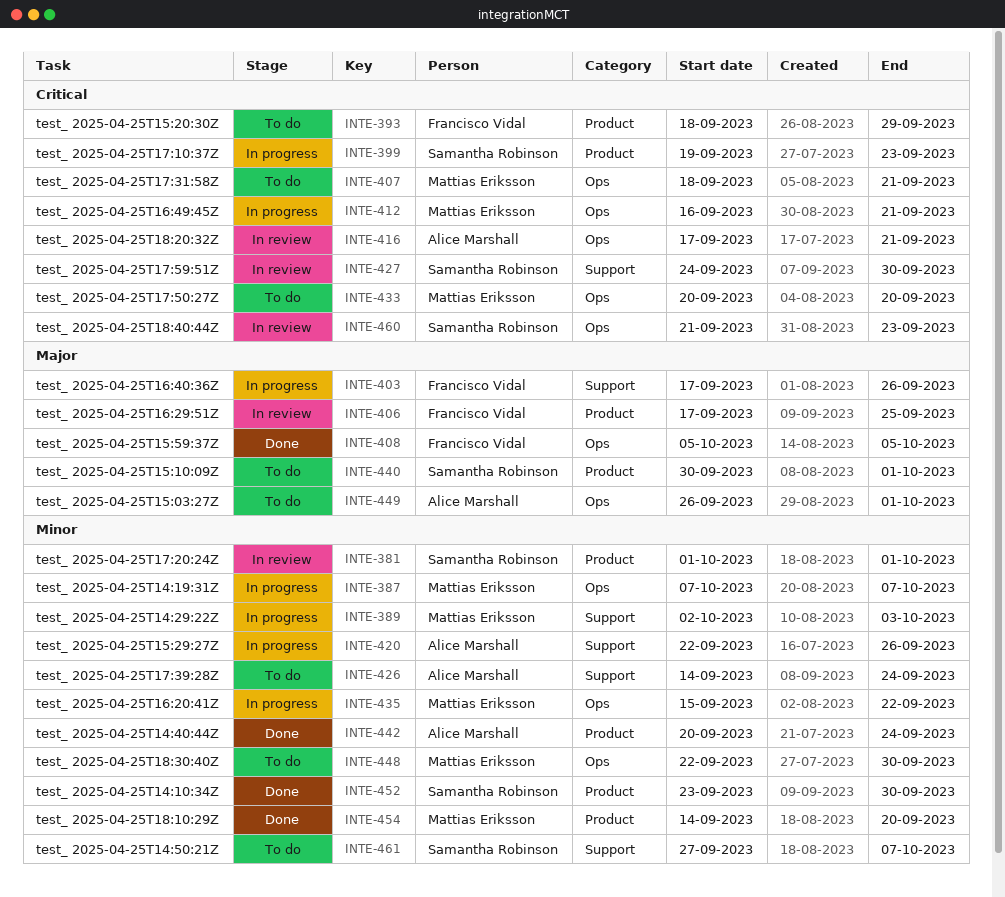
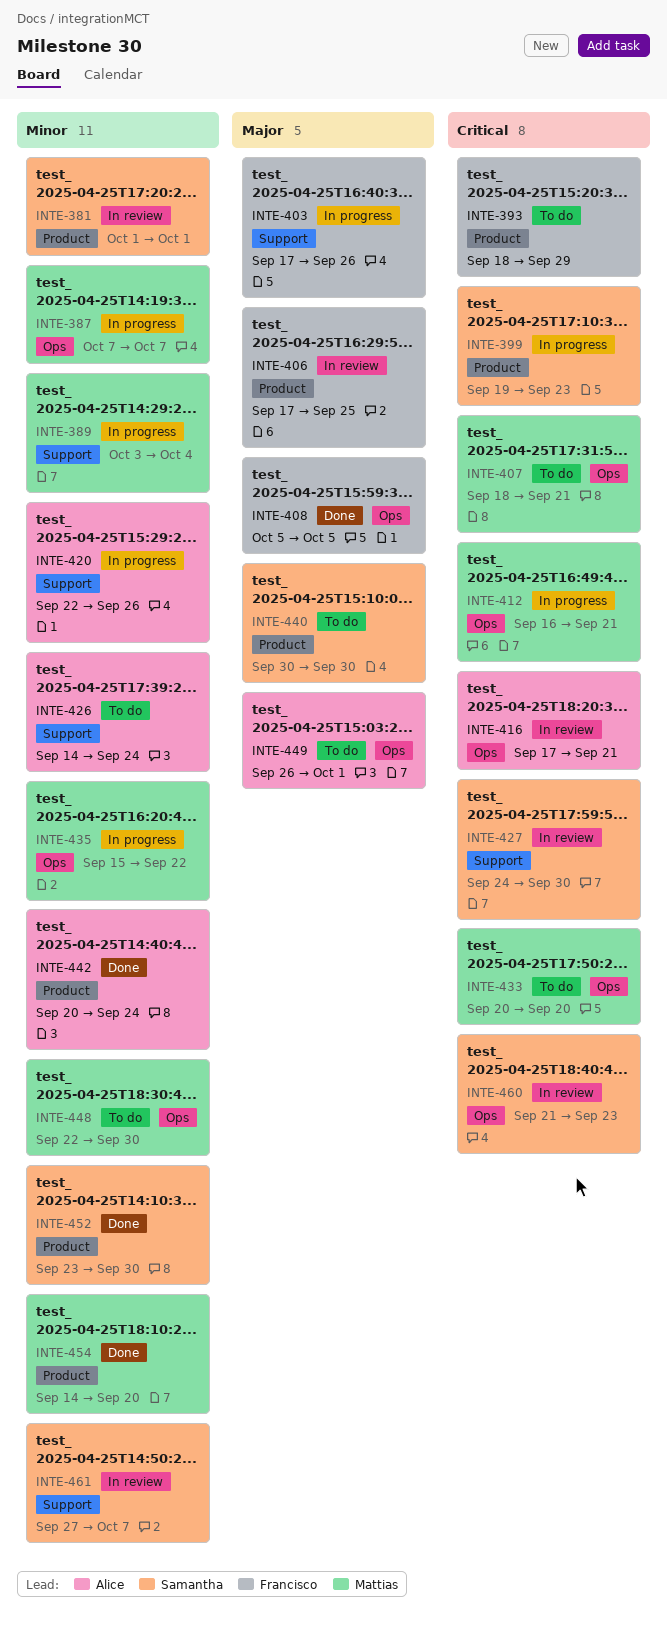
INTE-389, start: Oct 2 -> Oct 3
INTE-389, due: Oct 3 -> Oct 4
INTE-440, due: Oct 1 -> Sep 30
INTE-461, status: To do -> In review

